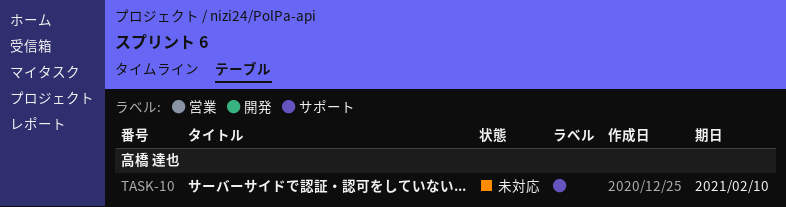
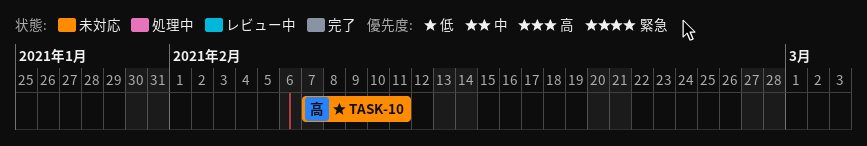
TASK-10, due: Feb 10 -> Feb 11

